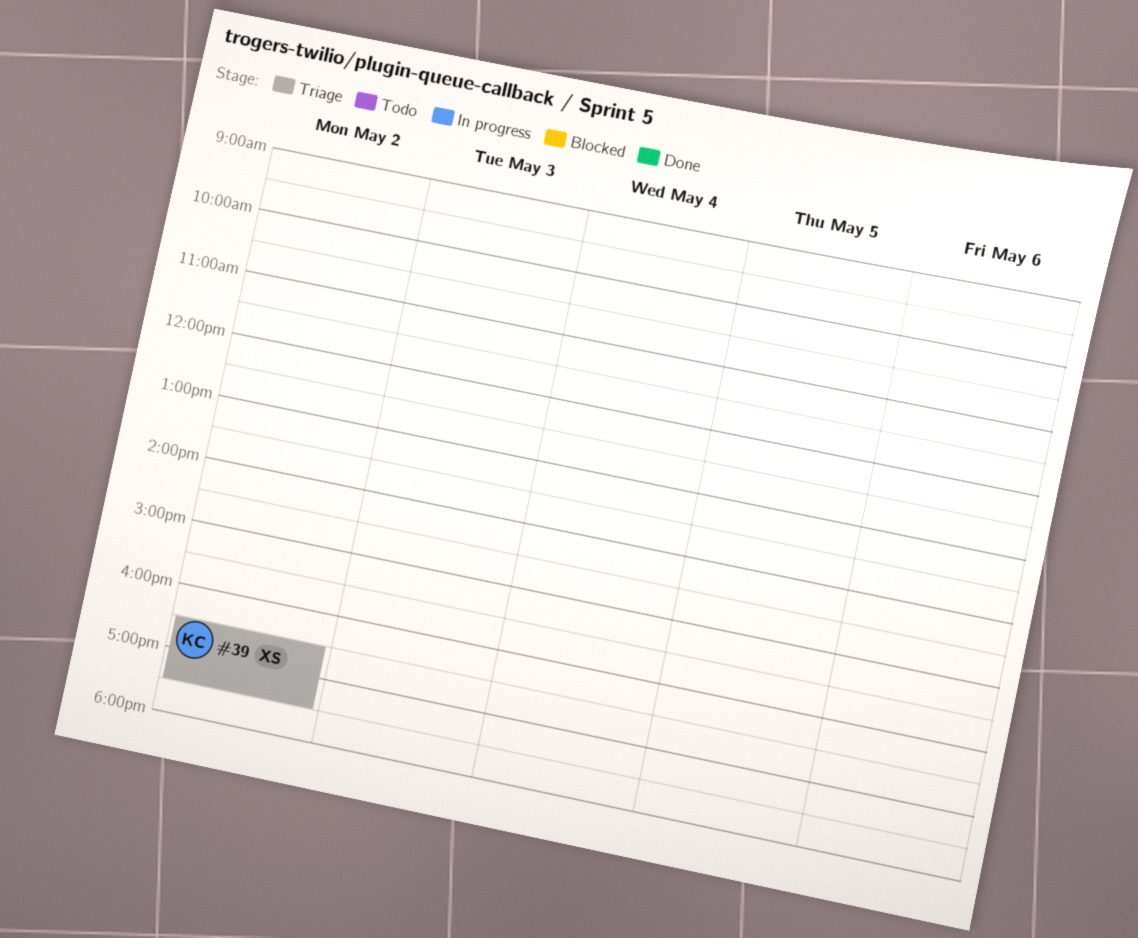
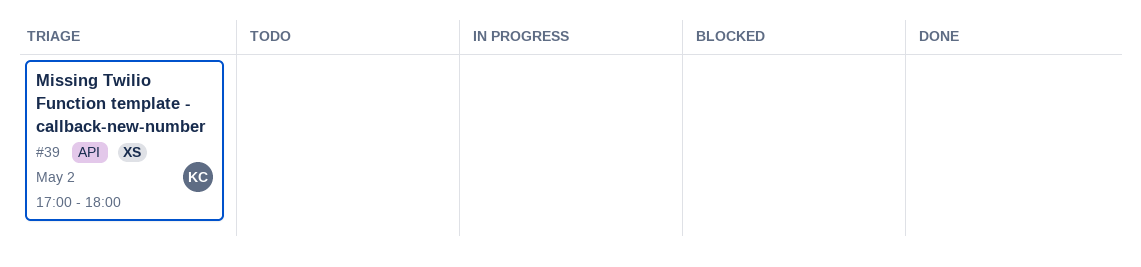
#39, begins: 16:30 -> 17:00
#39, ends: 17:30 -> 18:00

